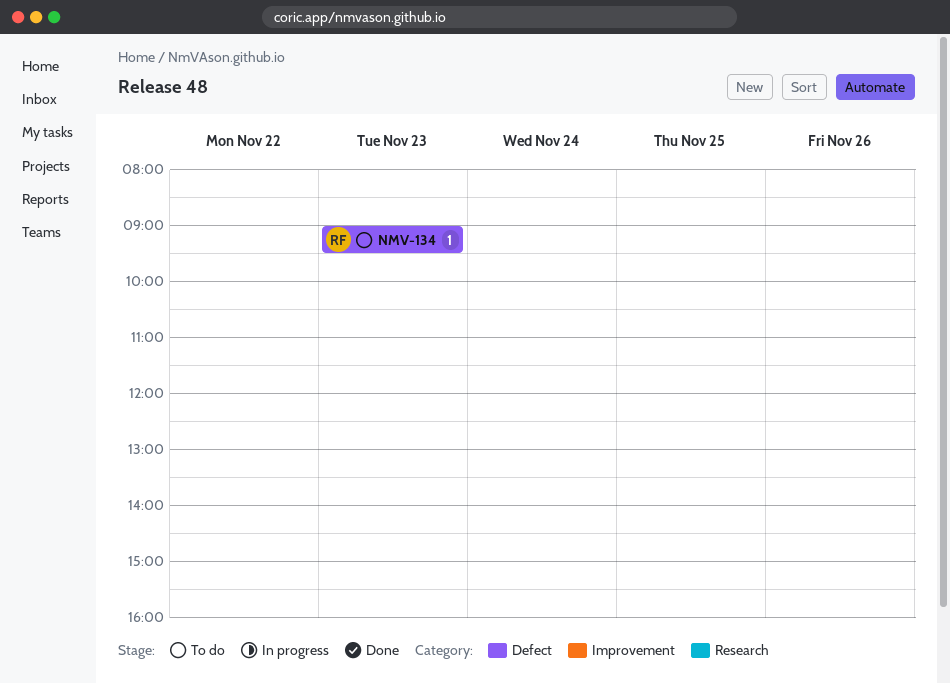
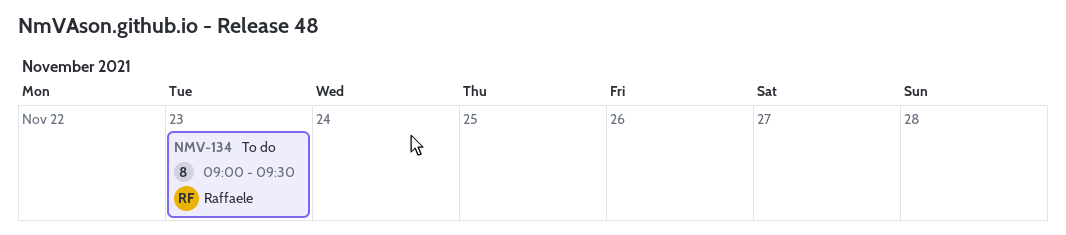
NMV-134, estimate: 1 -> 8

